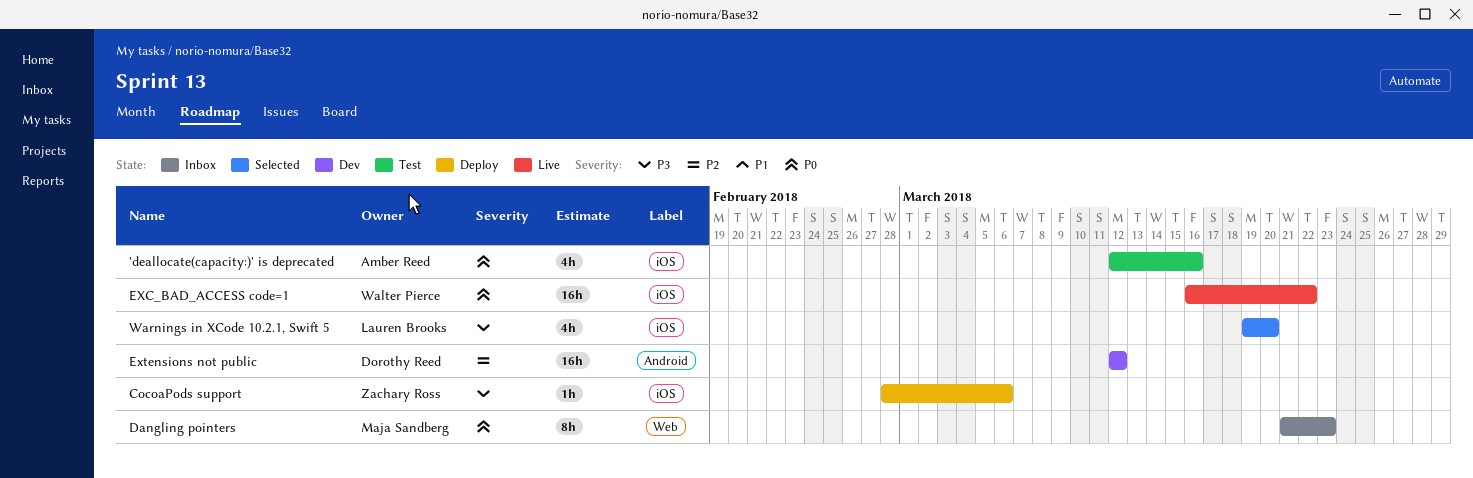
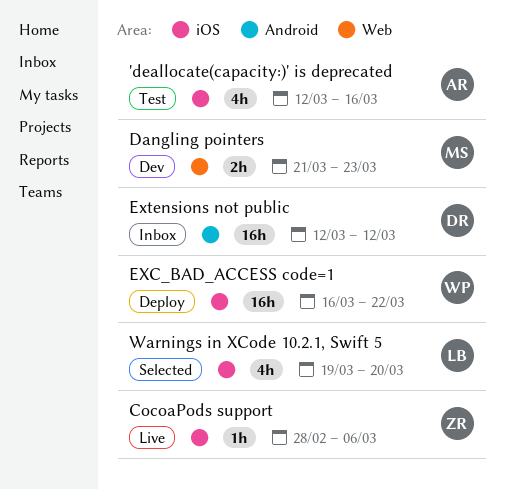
CocoaPods support, status: Deploy -> Live
Dangling pointers, status: Inbox -> Dev
Dangling pointers, estimate: 8h -> 2h
EXC_BAD_ACCESS code=1, status: Live -> Deploy
Extensions not public, status: Dev -> Inbox

